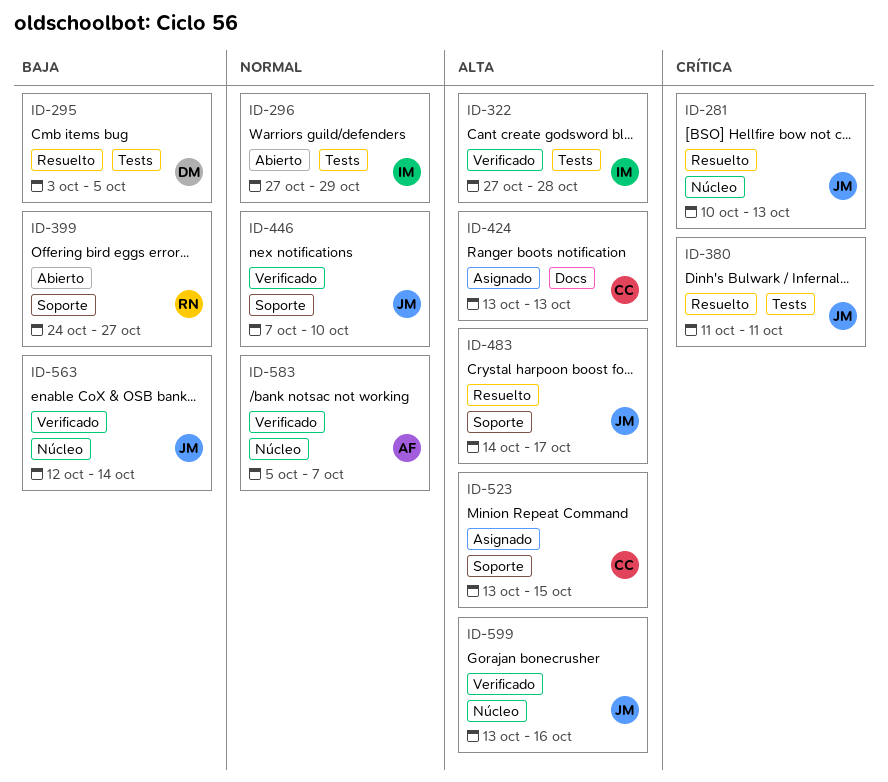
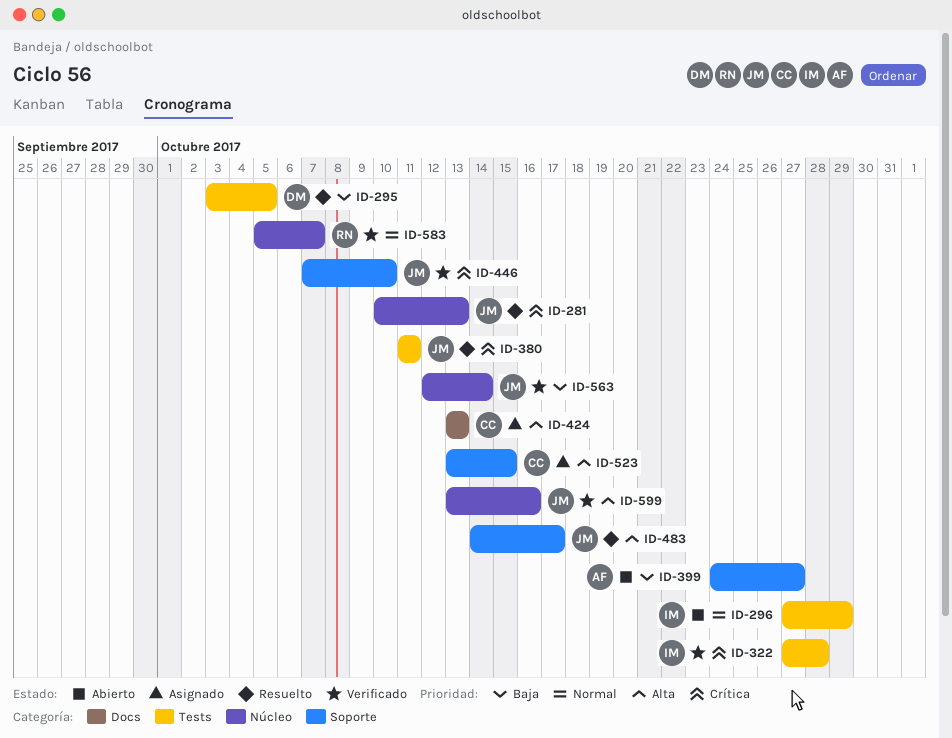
ID-322, priority: Alta -> Crítica
ID-399, owner: RN -> AF
ID-446, priority: Normal -> Crítica
ID-583, owner: AF -> RN

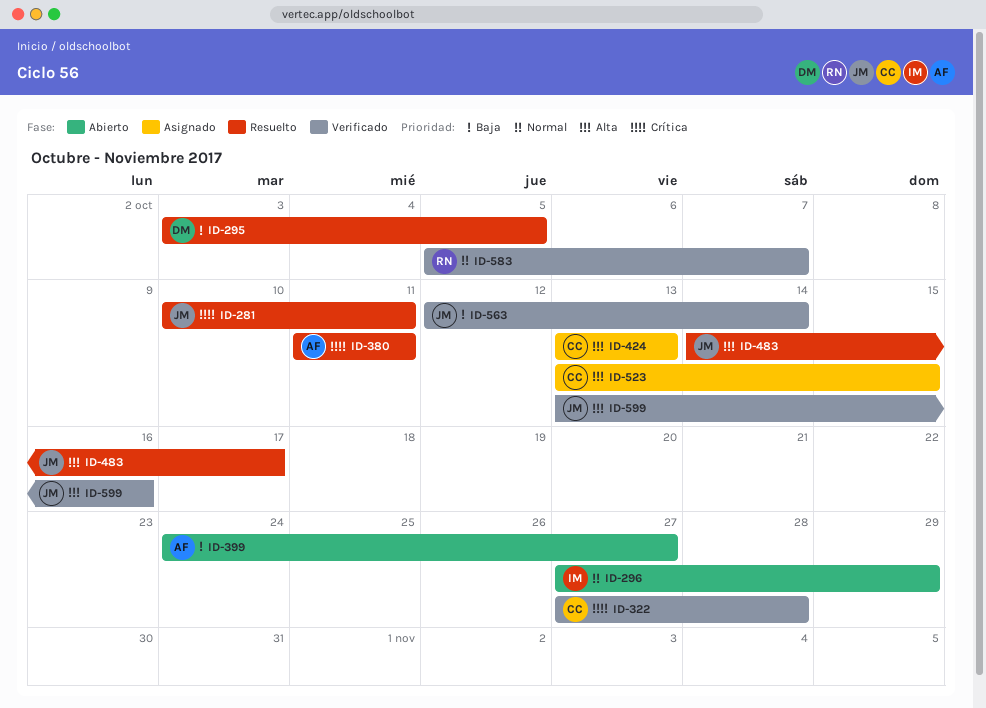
ID-281, due: Oct 13 -> Oct 11
ID-322, owner: IM -> CC
ID-380, owner: JM -> AF
ID-446: present -> none

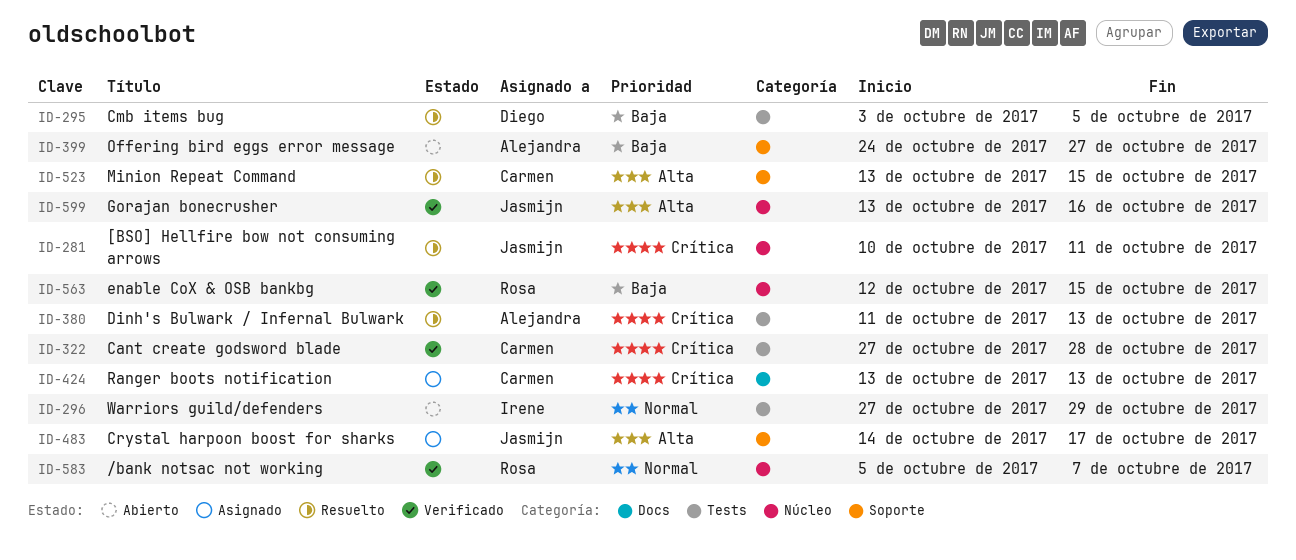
ID-380, due: Oct 11 -> Oct 13
ID-424, priority: Alta -> Crítica
ID-483, status: Resuelto -> Asignado
ID-523, status: Asignado -> Resuelto
ID-563, owner: Jasmijn -> Rosa
ID-563, due: Oct 14 -> Oct 15

